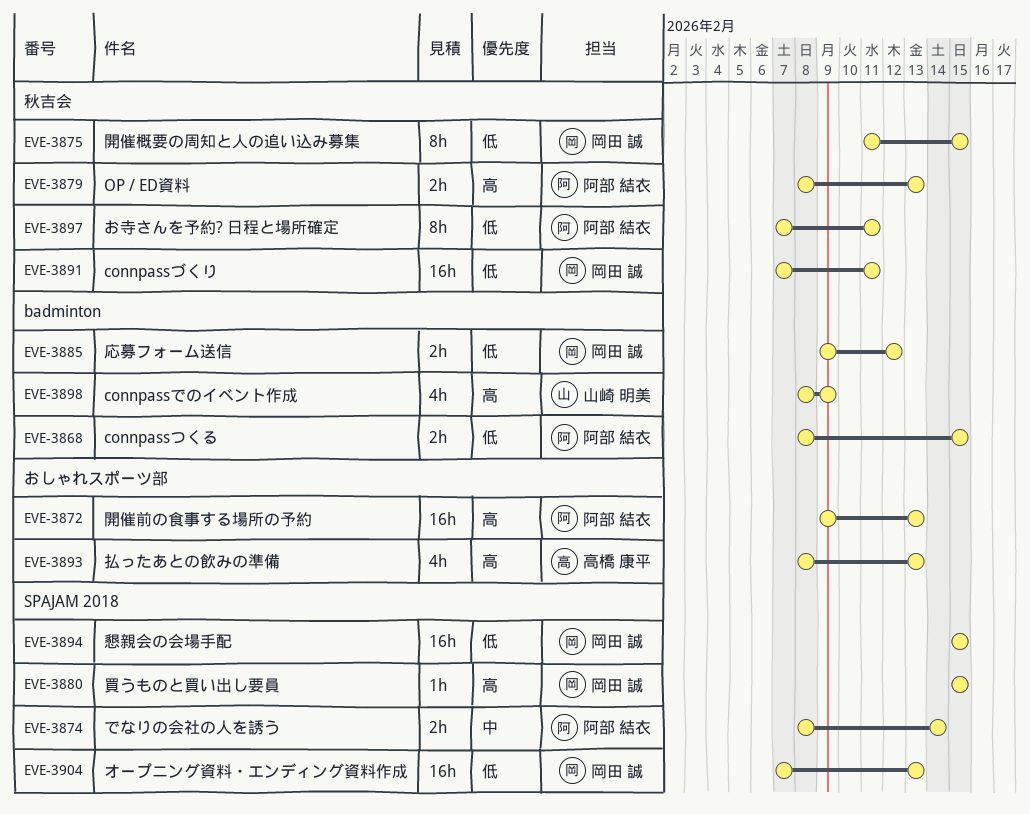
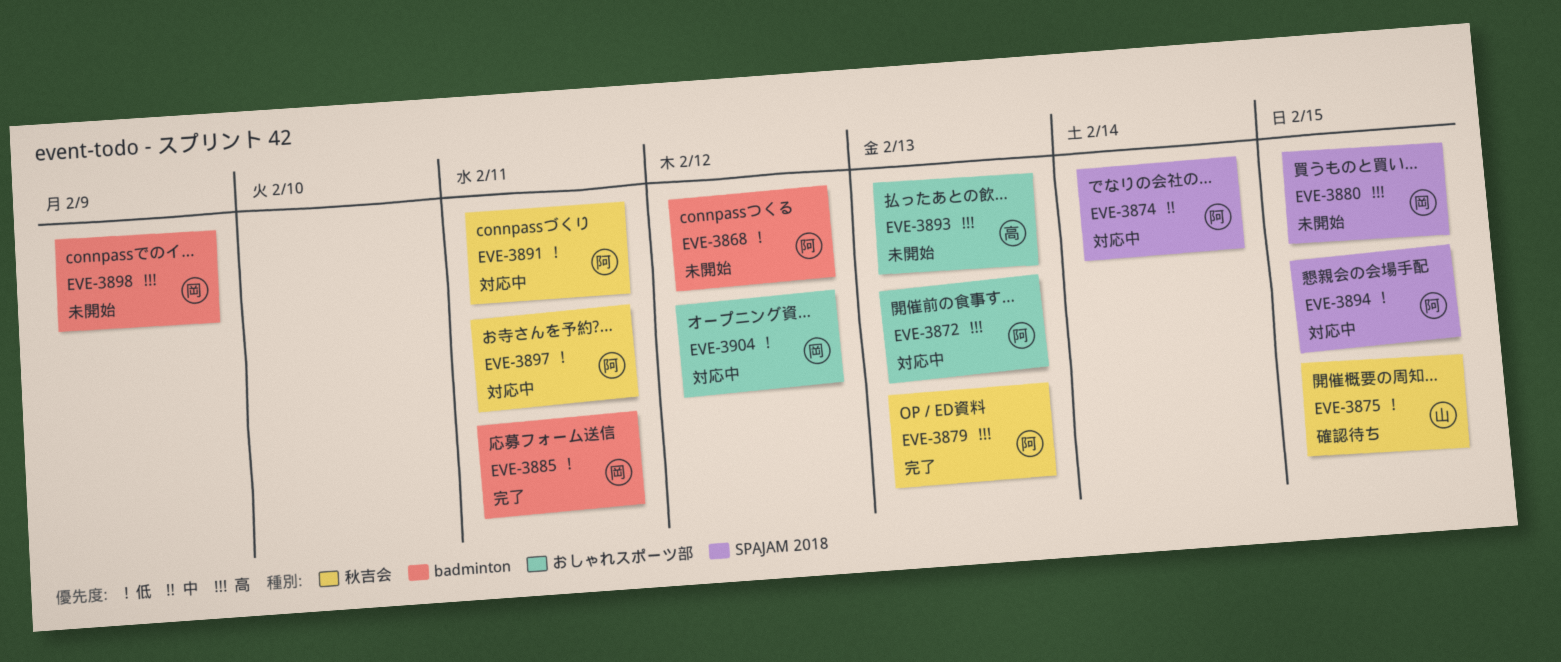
EVE-3868, due: Feb 15 -> Feb 12
EVE-3875, owner: 岡田 誠 -> 山崎 明美
EVE-3885, due: Feb 12 -> Feb 11
EVE-3891, owner: 岡田 誠 -> 阿部 結衣
EVE-3894, owner: 岡田 誠 -> 阿部 結衣
EVE-3898, owner: 山崎 明美 -> 岡田 誠
EVE-3904, label: SPAJAM 2018 -> おしゃれスポーツ部
EVE-3904, due: Feb 13 -> Feb 12

